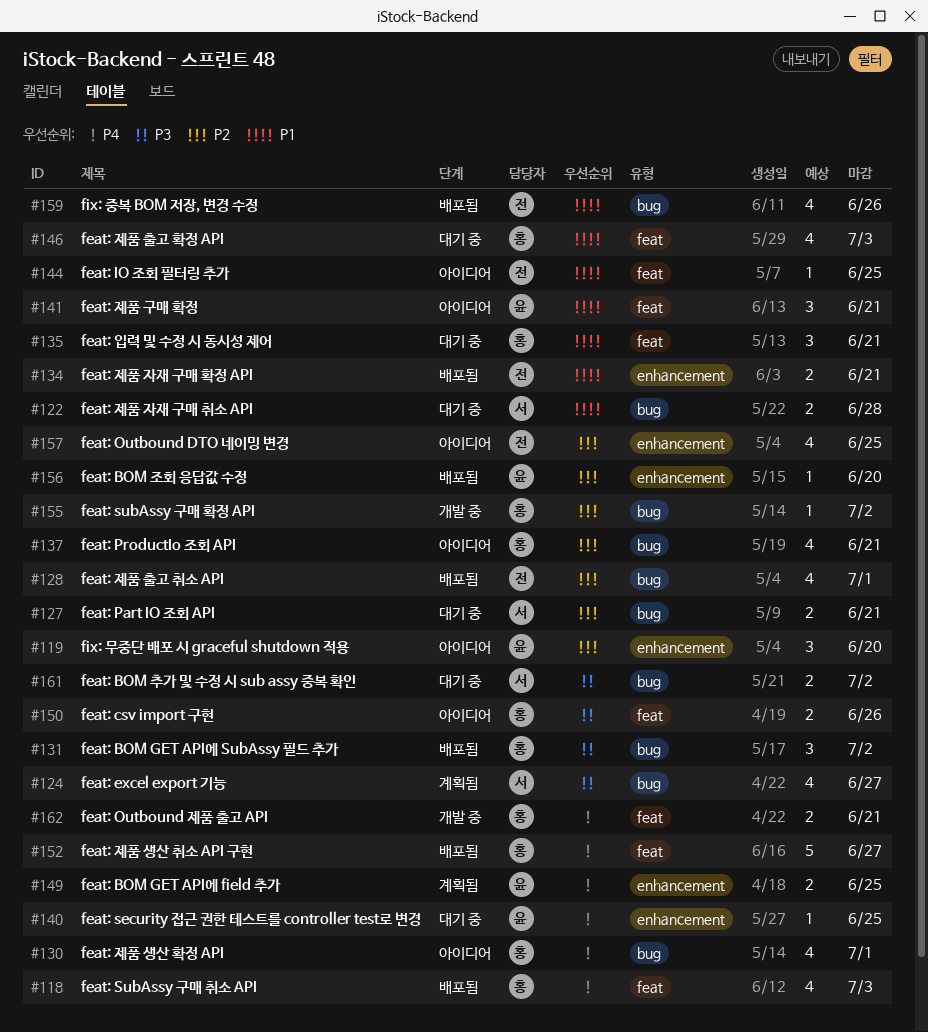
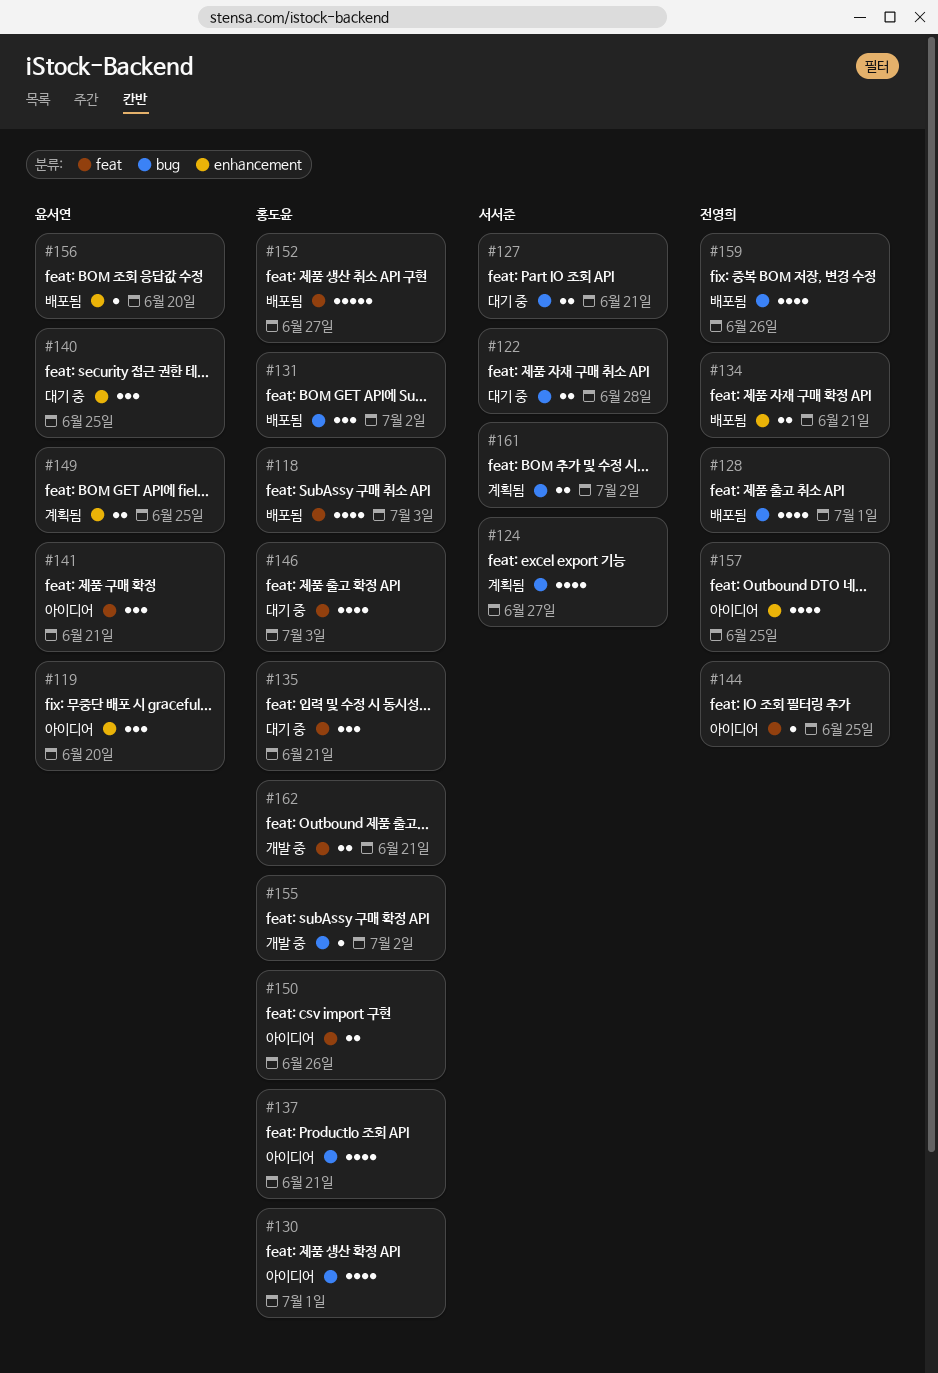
#140, estimate: 1 -> 3
#161, status: 대기 중 -> 계획됨

